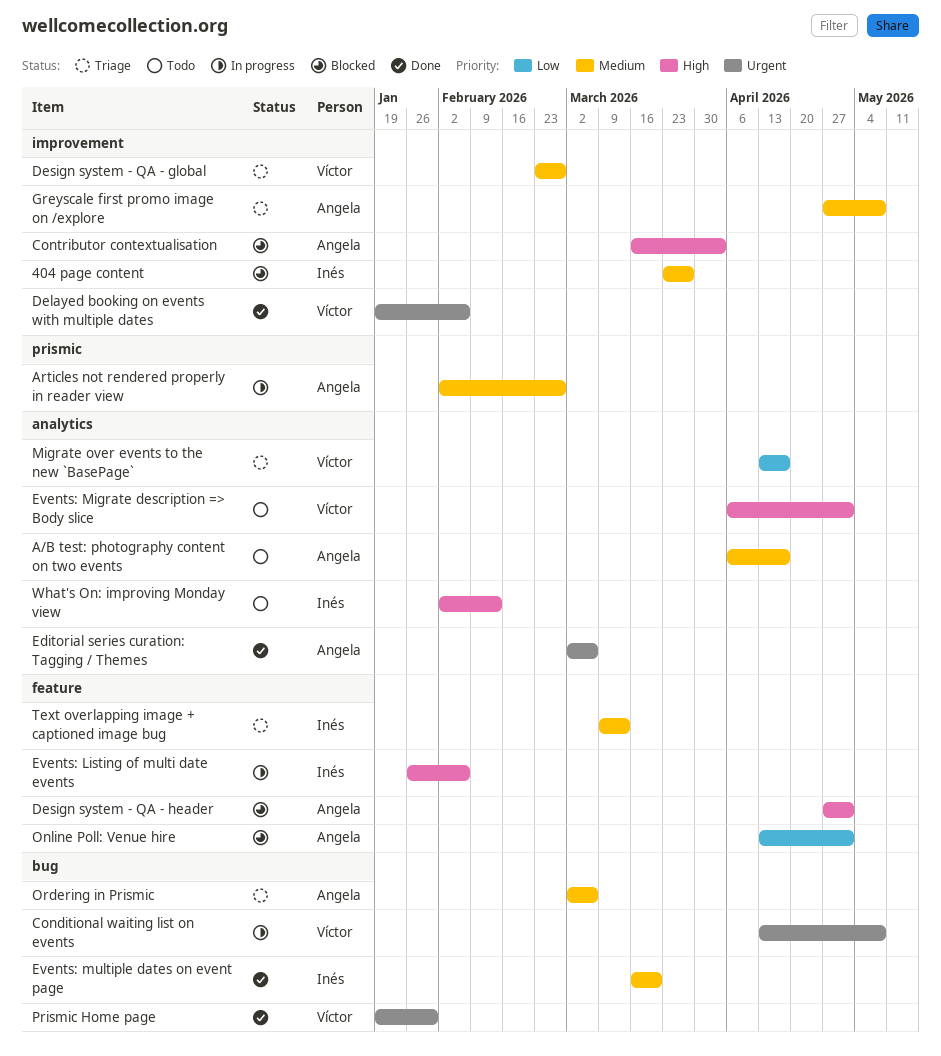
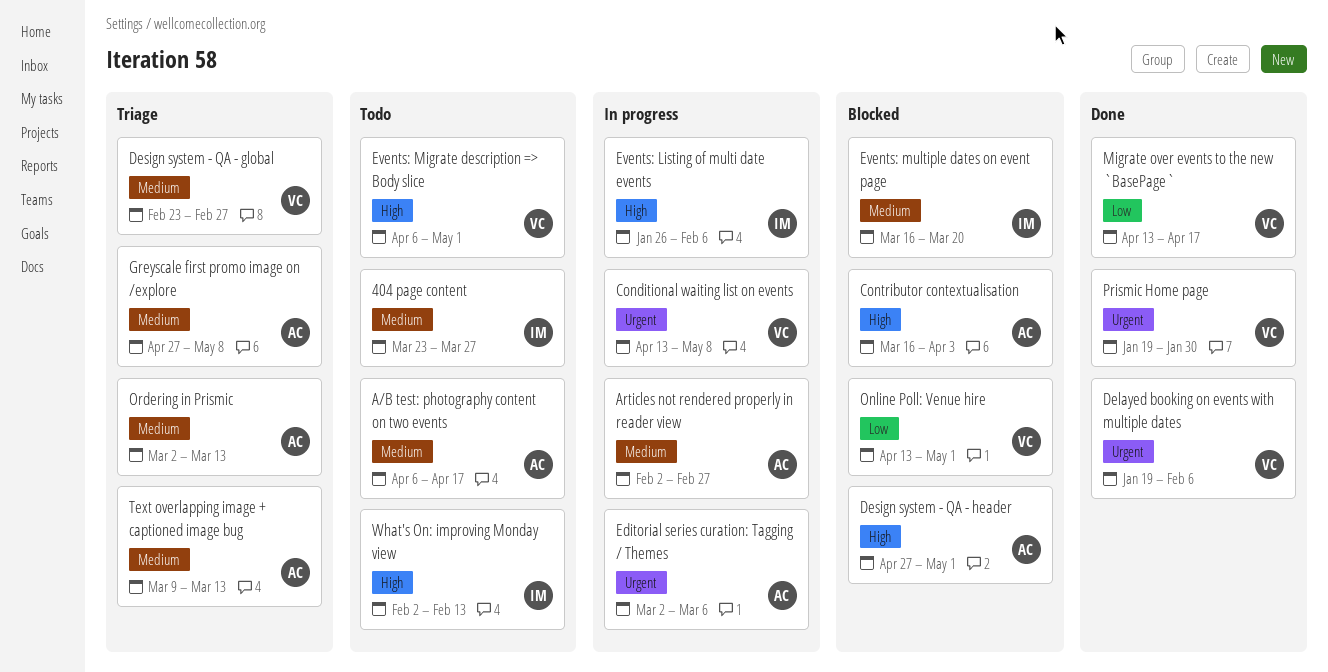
404 page content, status: Blocked -> Todo
Editorial series curation: Tagging / Themes, status: Done -> In progress
Events: multiple dates on event page, status: Done -> Blocked
Migrate over events to the new `BasePage`, status: Triage -> Done
Online Poll: Venue hire, owner: Angela -> Víctor
Ordering in Prismic, due: Mar 6 -> Mar 13
Text overlapping image + captioned image bug, owner: Inés -> Angela

